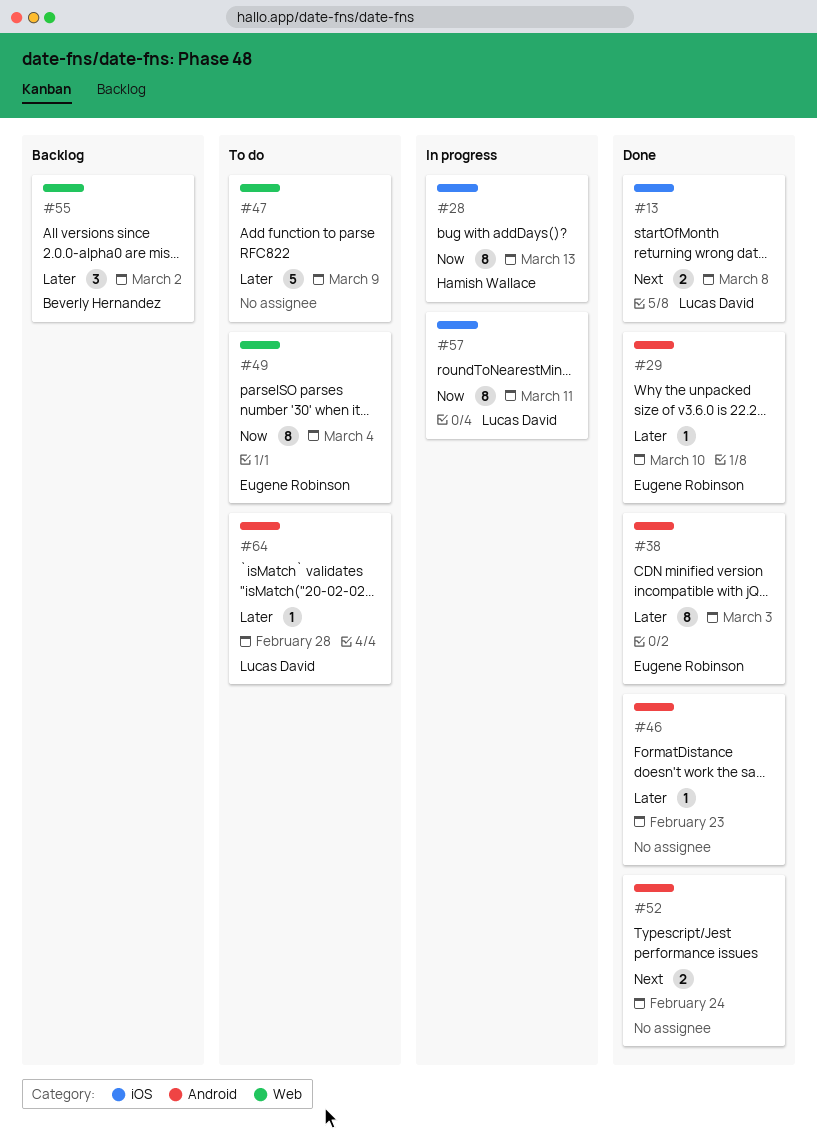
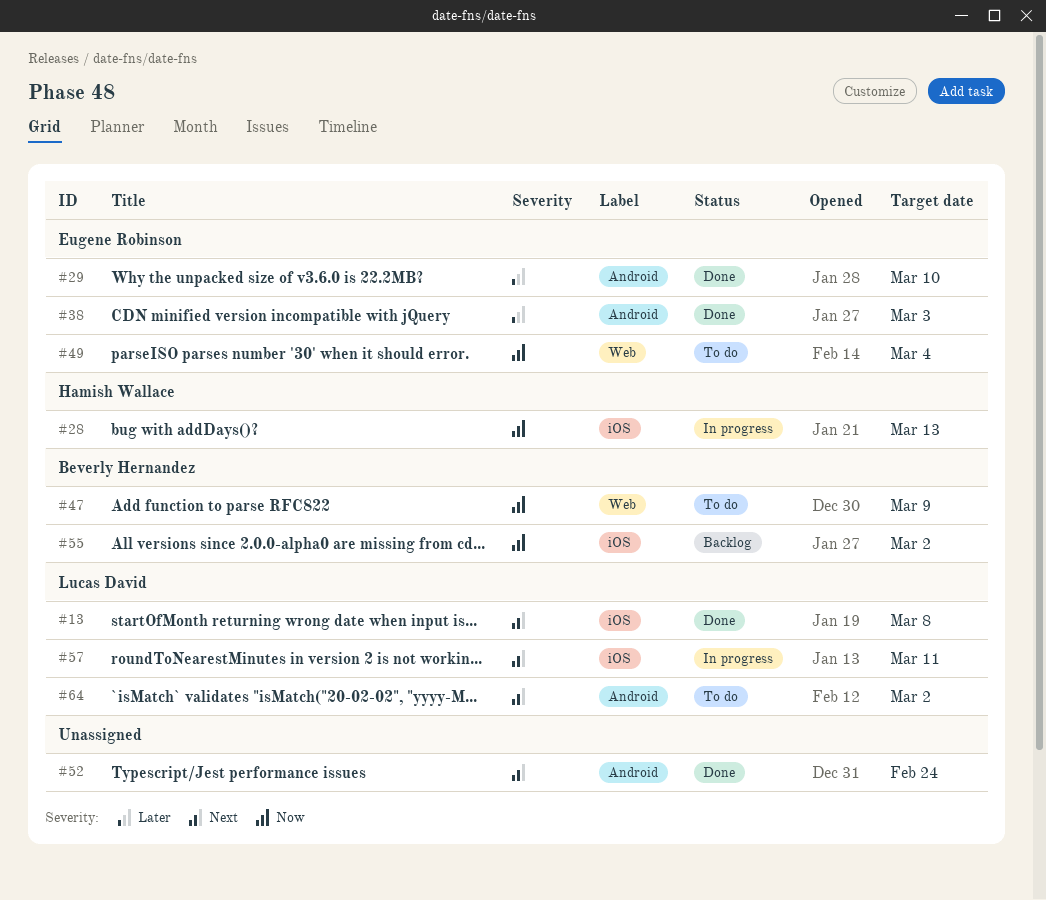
#46: present -> none
#47, owner: none -> Beverly Hernandez
#47, priority: Later -> Now
#55, priority: Later -> Now
#55, label: Web -> iOS
#57, priority: Now -> Next
#64, priority: Later -> Next
#64, due: Feb 28 -> Mar 2

